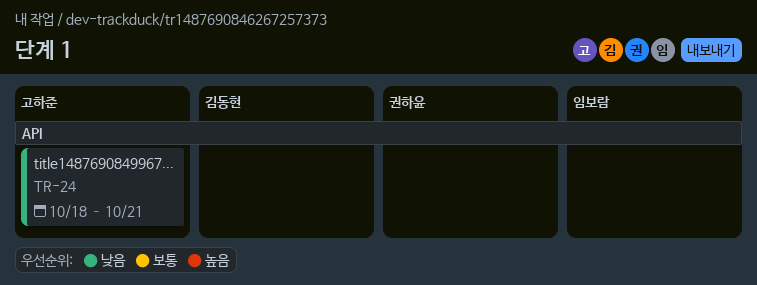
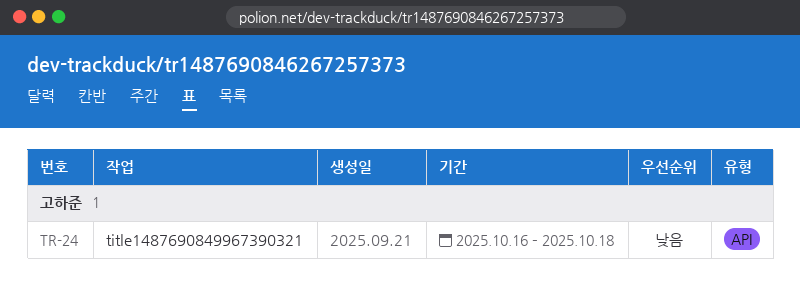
TR-24, start: Oct 18 -> Oct 16
TR-24, due: Oct 21 -> Oct 18

